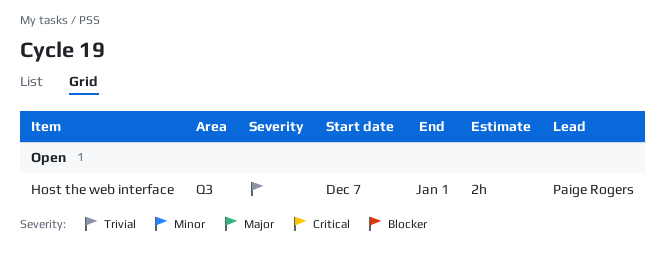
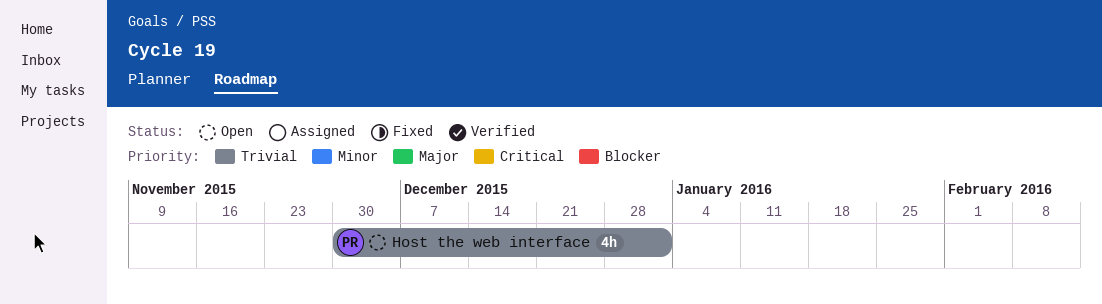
Host the web interface, estimate: 2h -> 4h
Host the web interface, start: Dec 7 -> Nov 30

